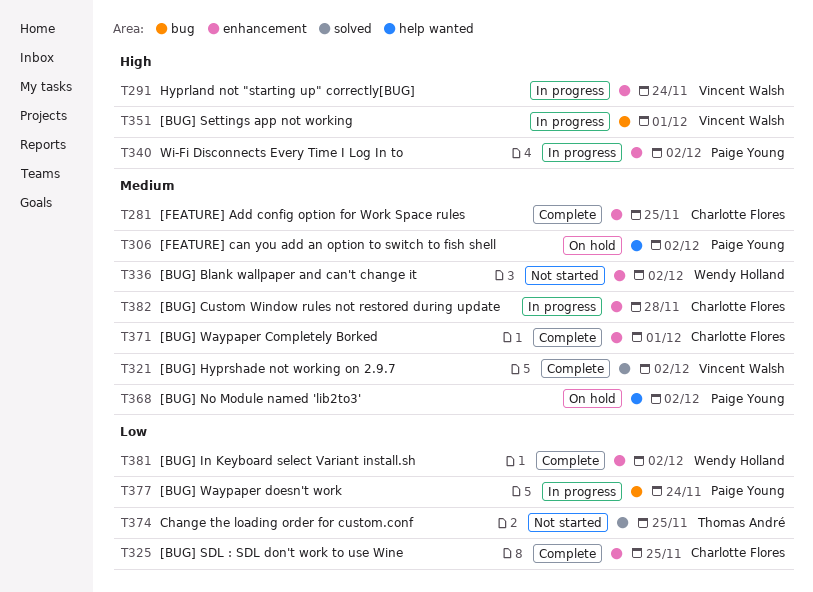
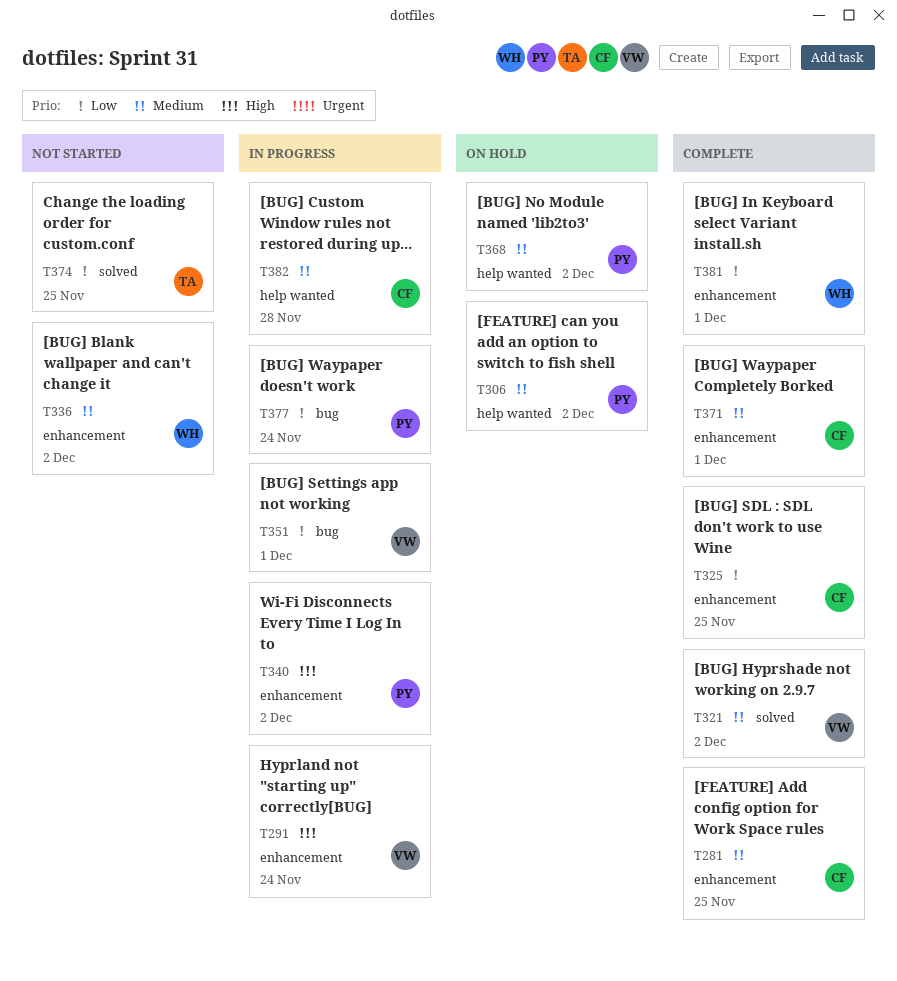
T351, priority: High -> Low
T381, due: Dec 2 -> Dec 1
T382, label: enhancement -> help wanted

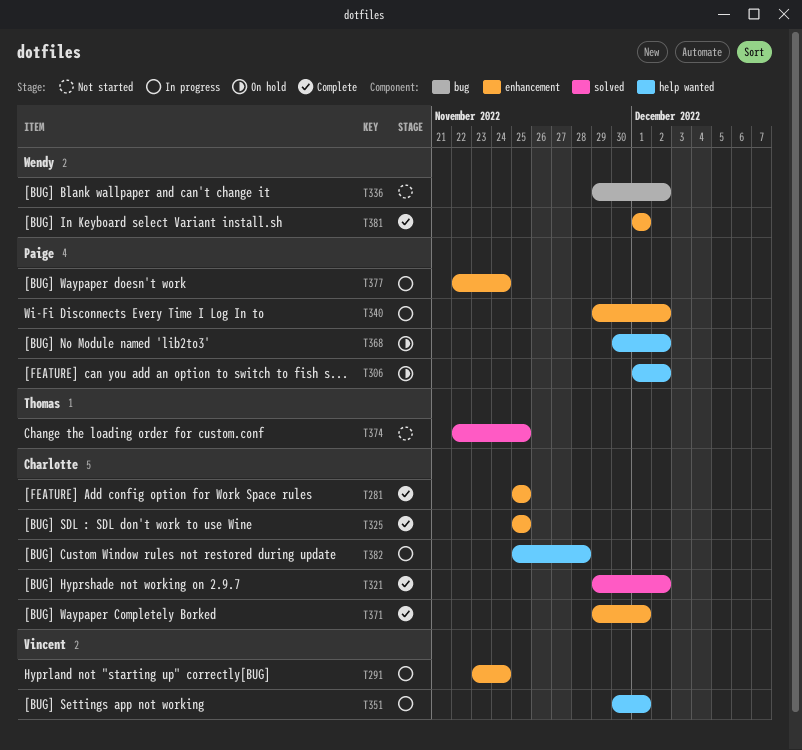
T321, owner: Vincent -> Charlotte
T336, label: enhancement -> bug
T351, label: bug -> help wanted
T377, label: bug -> enhancement

